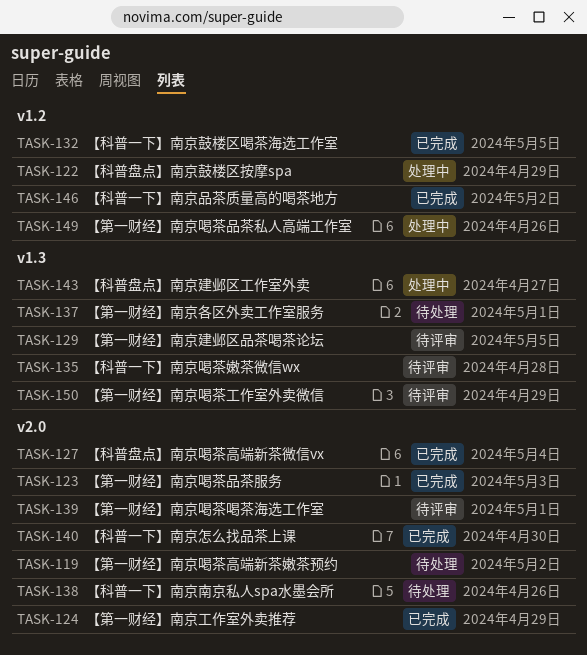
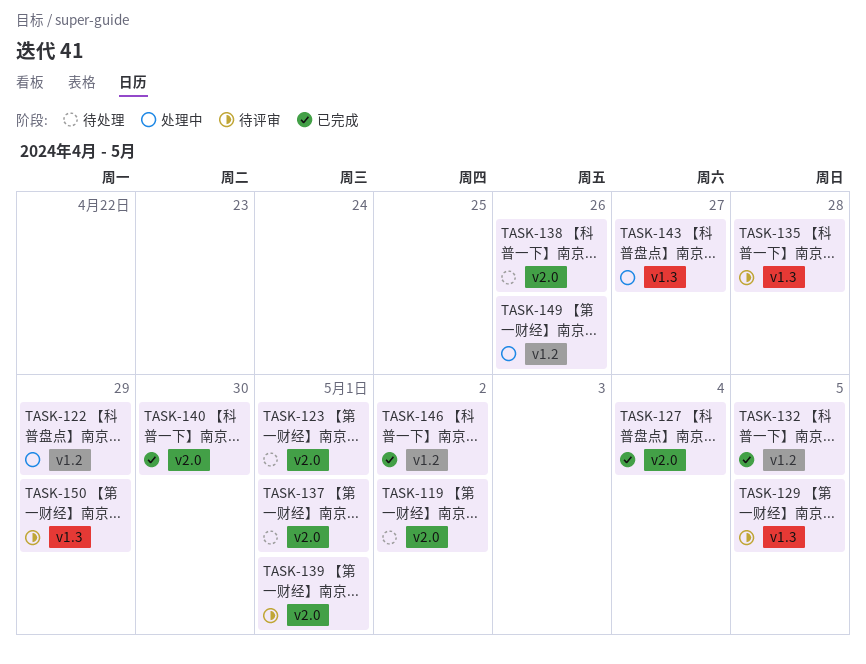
TASK-123, status: 已完成 -> 待处理
TASK-123, due: May 3 -> May 1
TASK-124: present -> none
TASK-137, label: v1.3 -> v2.0

